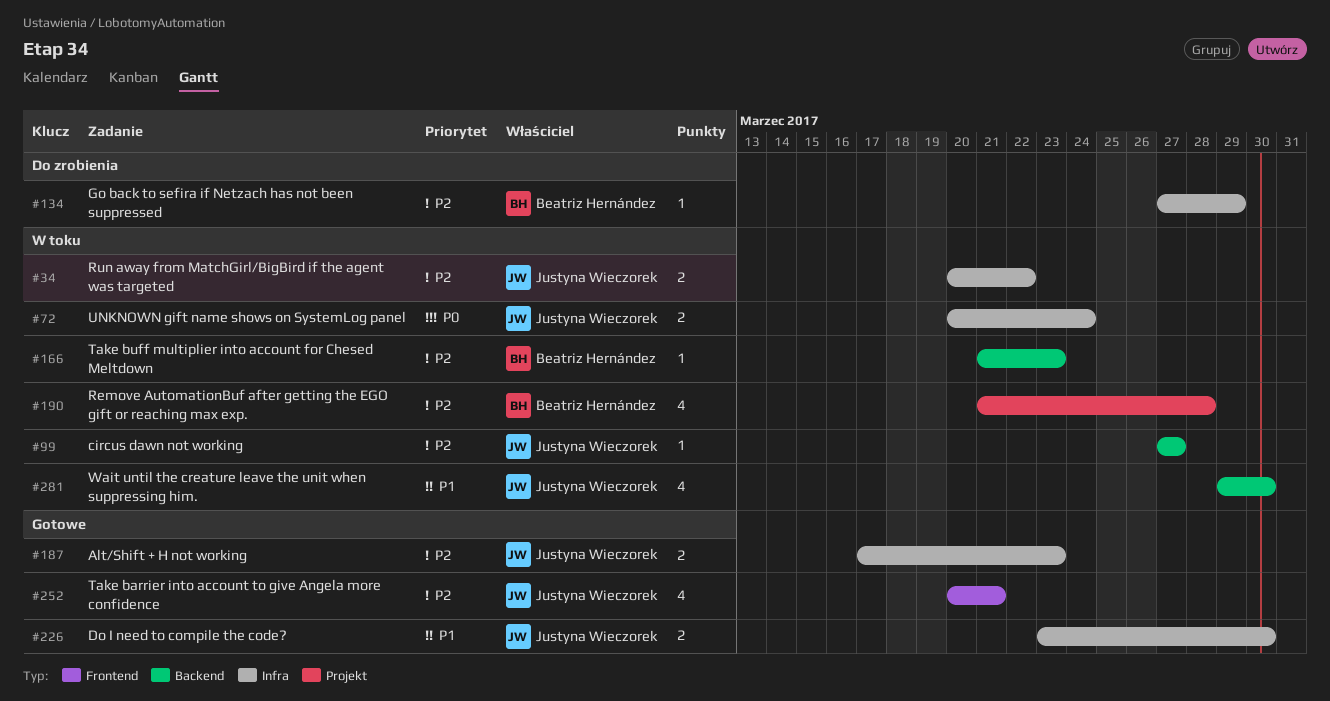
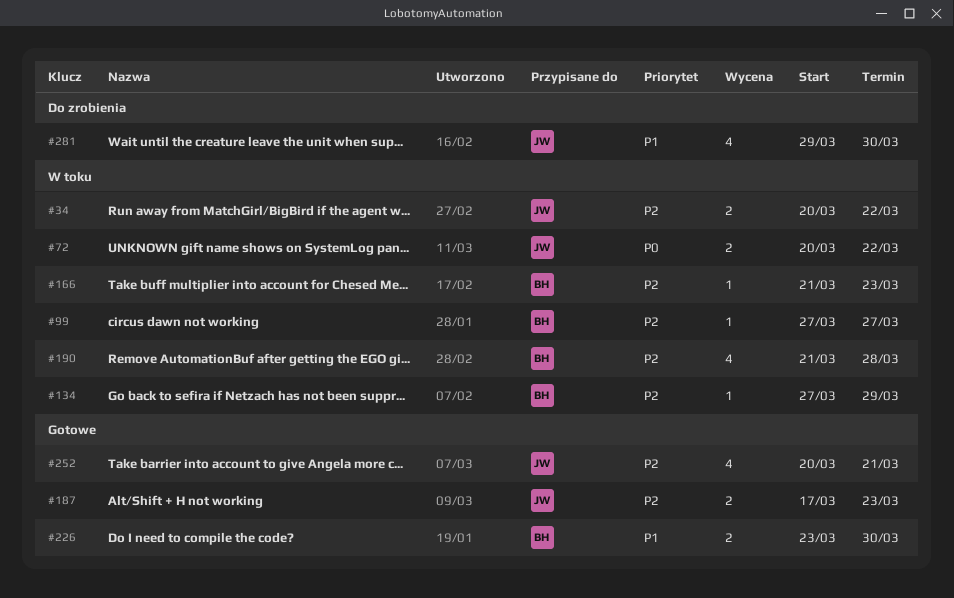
#72, due: Mar 24 -> Mar 22
#99, owner: Justyna Wieczorek -> Beatriz Hernández
#134, status: Do zrobienia -> W toku
#226, owner: Justyna Wieczorek -> Beatriz Hernández
#281, status: W toku -> Do zrobienia

